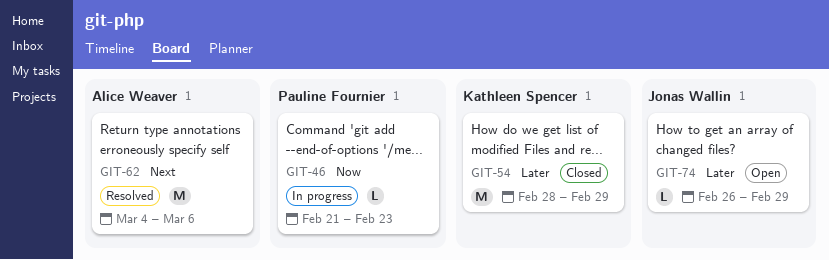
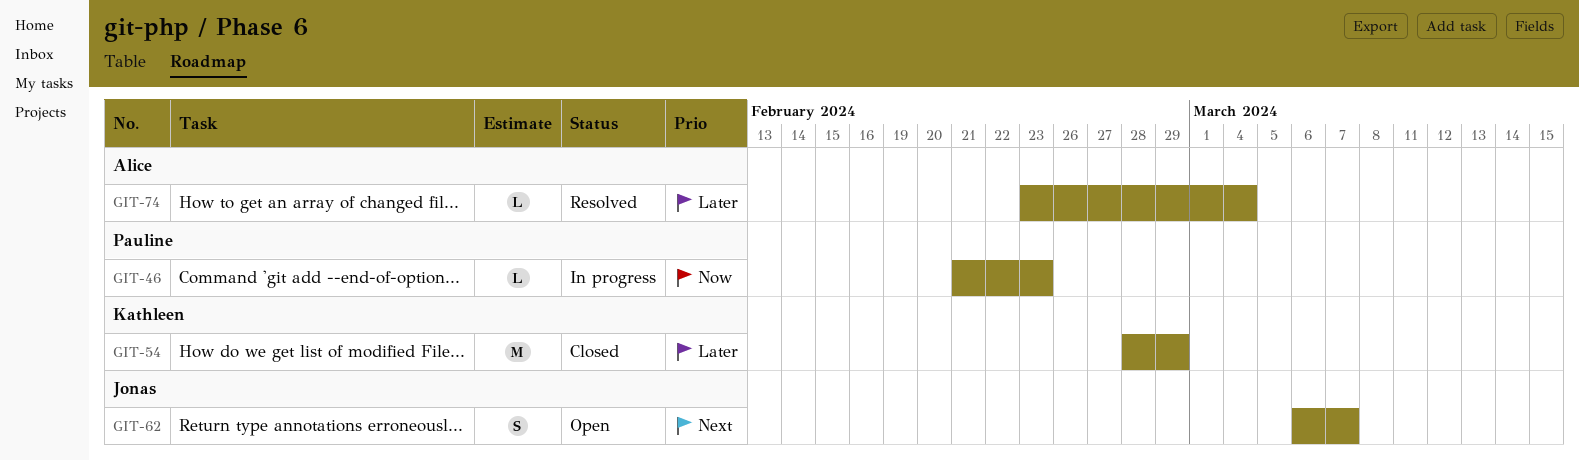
GIT-62, status: Resolved -> Open
GIT-62, owner: Alice Weaver -> Jonas Wallin
GIT-62, estimate: M -> S
GIT-62, start: Mar 4 -> Mar 6
GIT-62, due: Mar 6 -> Mar 7
GIT-74, status: Open -> Resolved
GIT-74, owner: Jonas Wallin -> Alice Weaver
GIT-74, start: Feb 26 -> Feb 23
GIT-74, due: Feb 29 -> Mar 4

